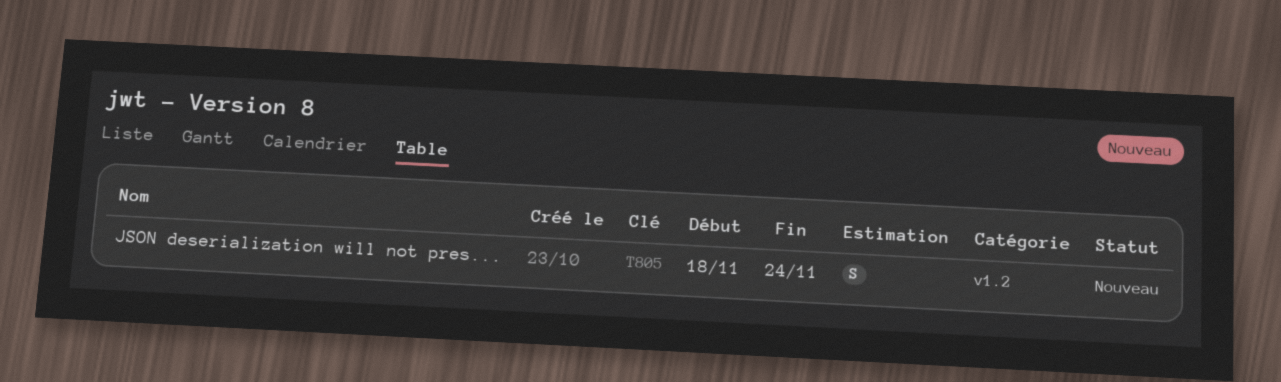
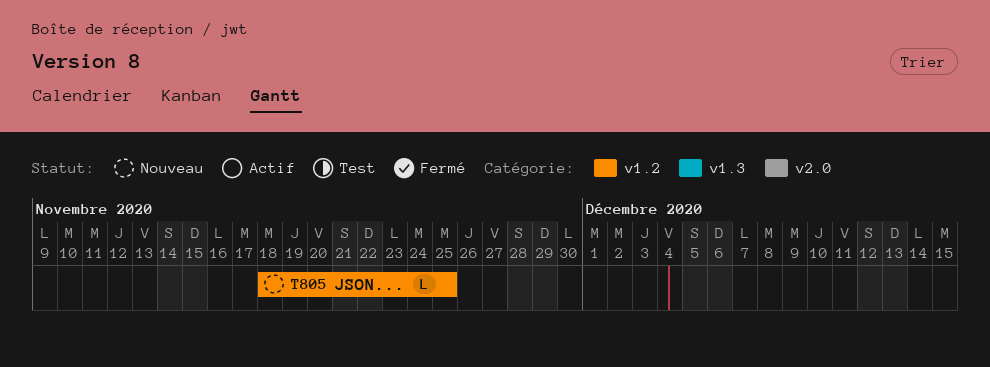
T805, estimate: S -> L
T805, due: Nov 24 -> Nov 25

